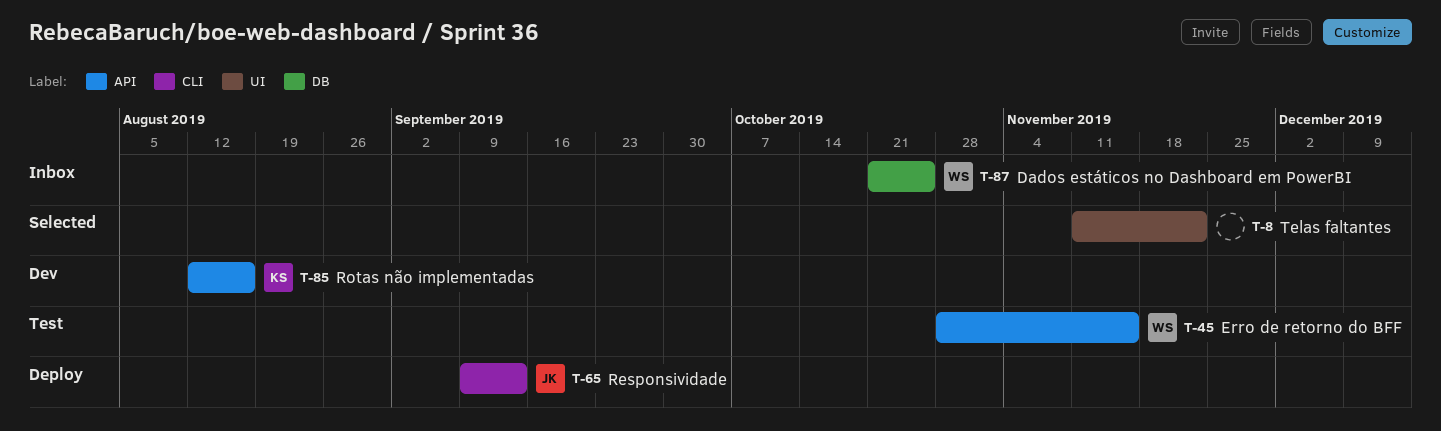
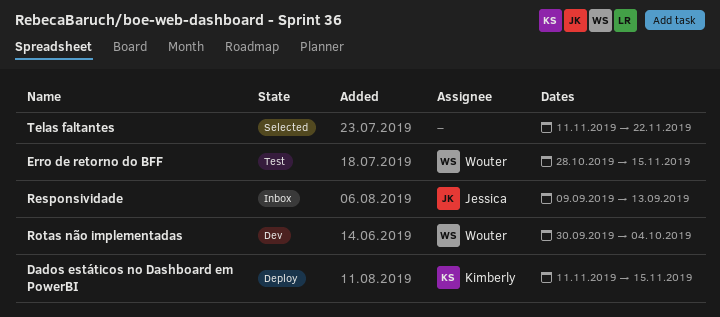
Dados estáticos no Dashboard em PowerBI, status: Inbox -> Deploy
Dados estáticos no Dashboard em PowerBI, owner: Wouter -> Kimberly
Dados estáticos no Dashboard em PowerBI, start: Oct 21 -> Nov 11
Dados estáticos no Dashboard em PowerBI, due: Oct 25 -> Nov 15
Responsividade, status: Deploy -> Inbox
Rotas não implementadas, owner: Kimberly -> Wouter
Rotas não implementadas, start: Aug 12 -> Sep 30
Rotas não implementadas, due: Aug 16 -> Oct 4

